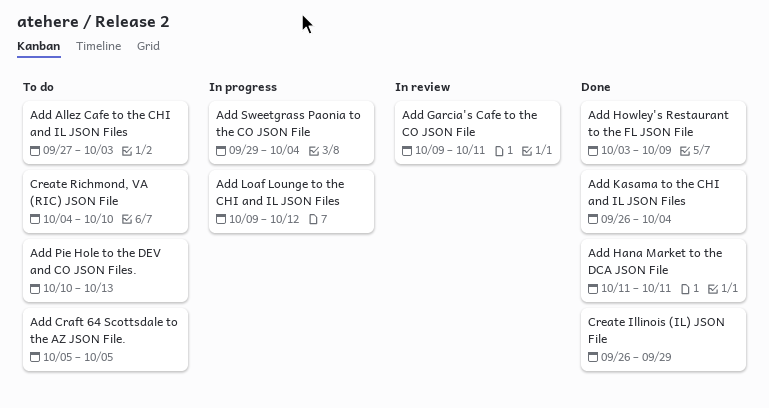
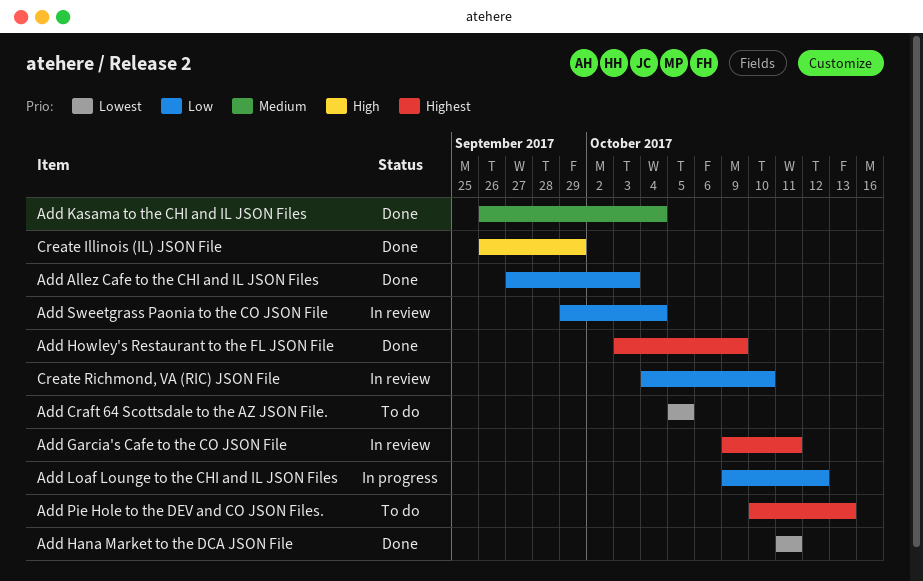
Add Allez Cafe to the CHI and IL JSON Files, status: To do -> Done
Add Sweetgrass Paonia to the CO JSON File, status: In progress -> In review
Create Richmond, VA (RIC) JSON File, status: To do -> In review

